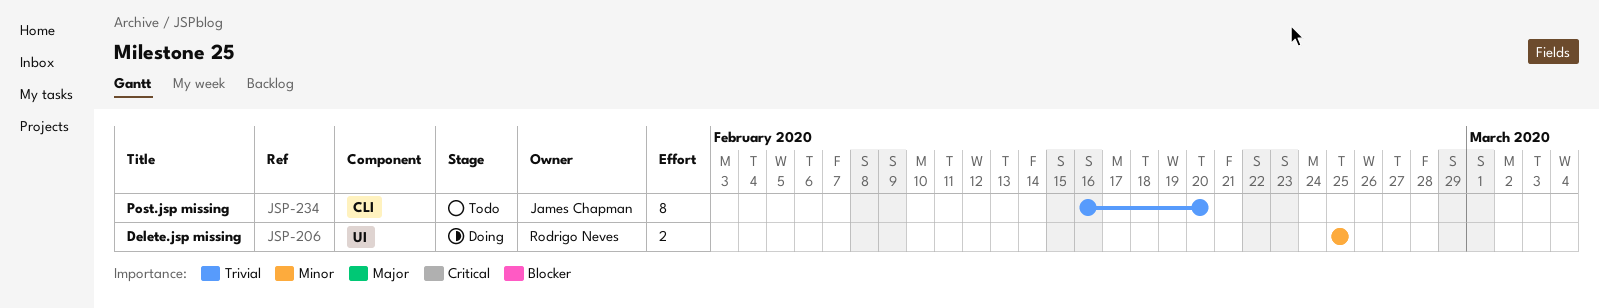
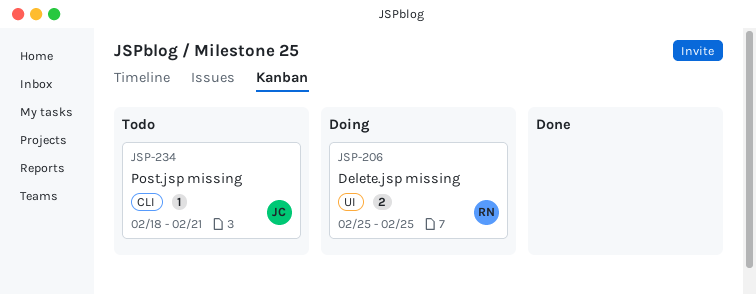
JSP-234, estimate: 8 -> 1
JSP-234, start: Feb 16 -> Feb 18
JSP-234, due: Feb 20 -> Feb 21

